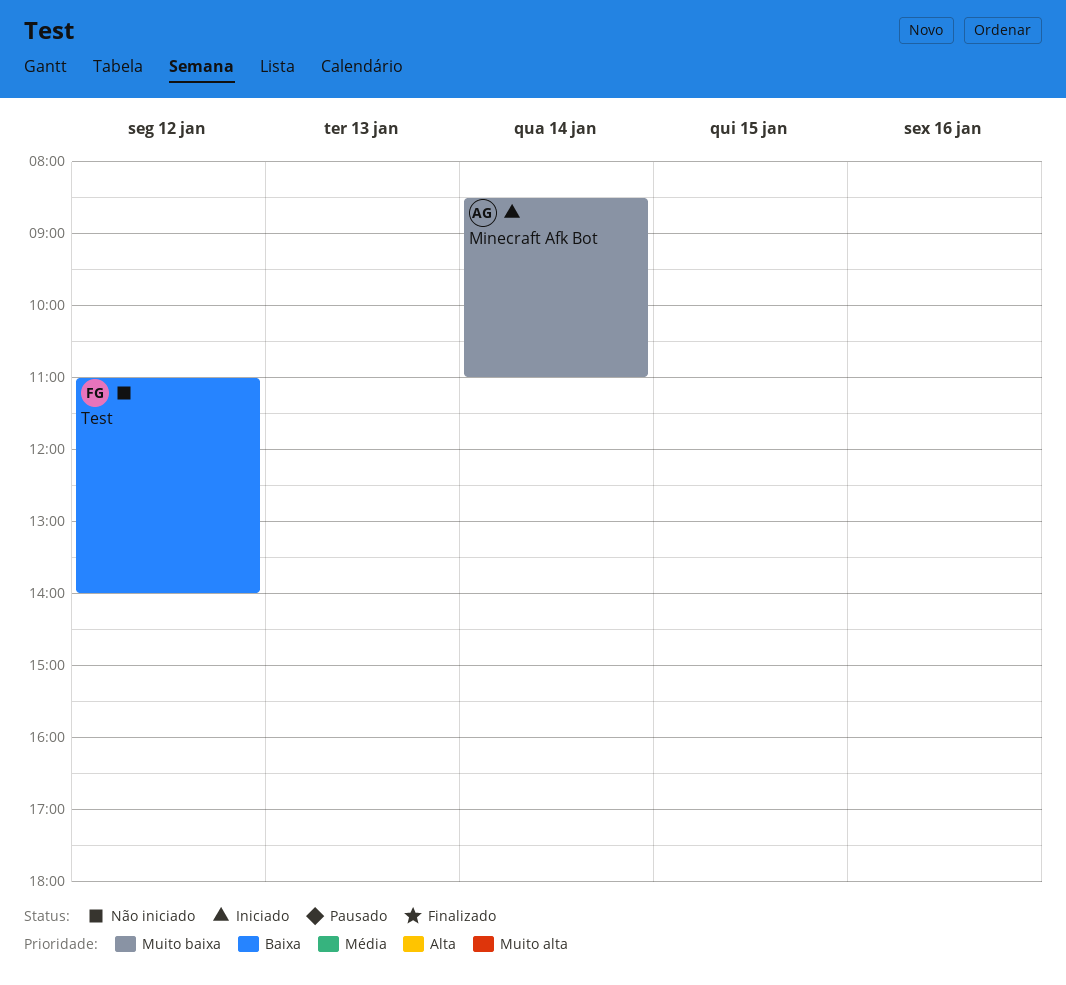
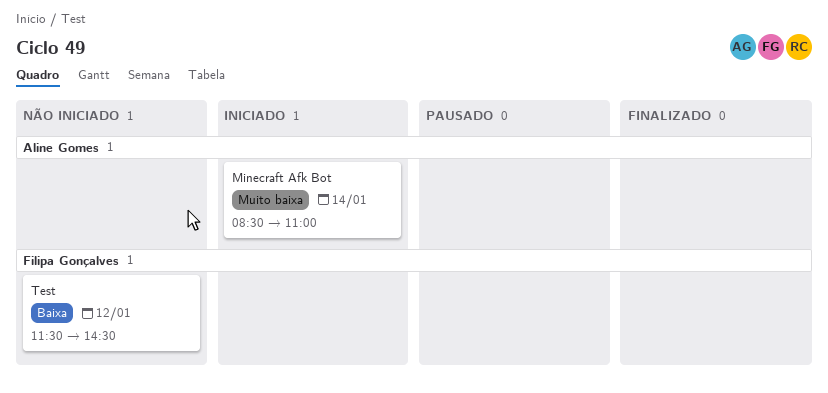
Test, begins: 11:00 -> 11:30
Test, ends: 14:00 -> 14:30

